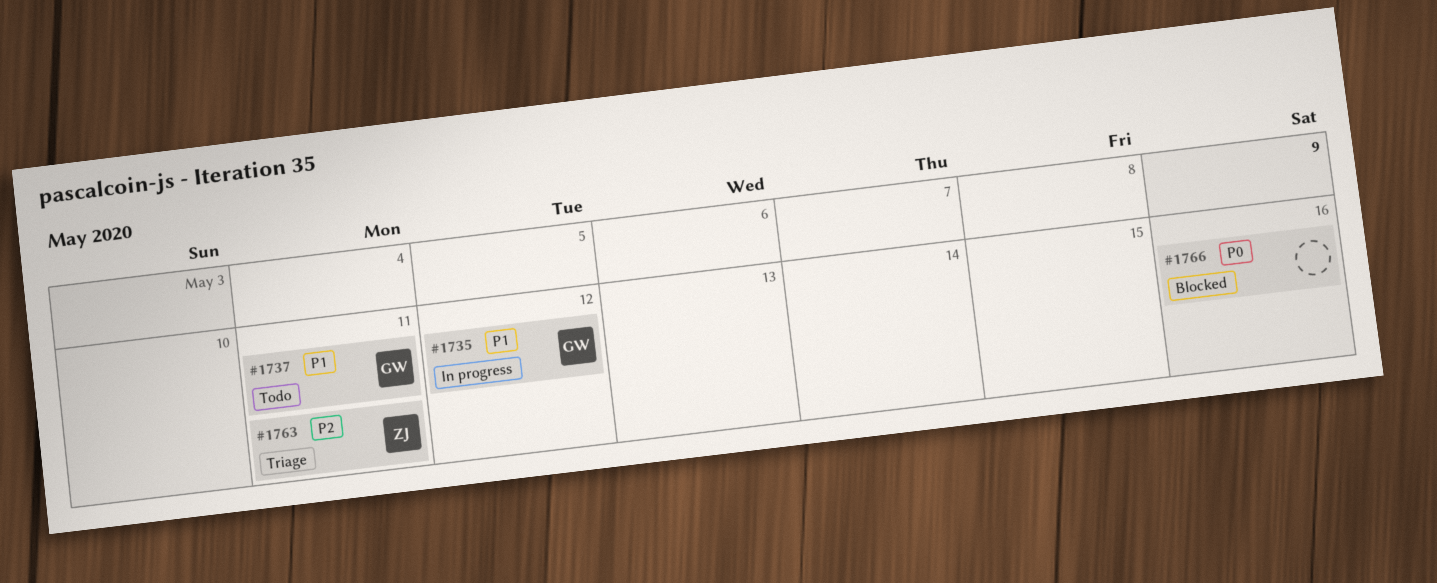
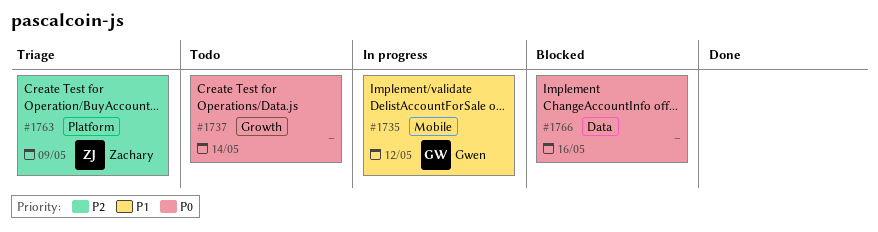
#1737, owner: Gwen -> none
#1737, priority: P1 -> P0
#1737, due: May 11 -> May 14
#1763, due: May 11 -> May 9

